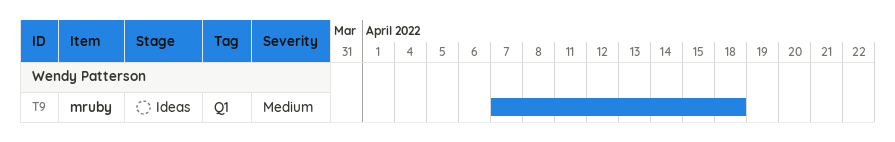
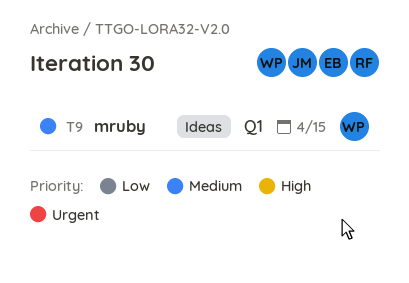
T9, due: Apr 18 -> Apr 15

